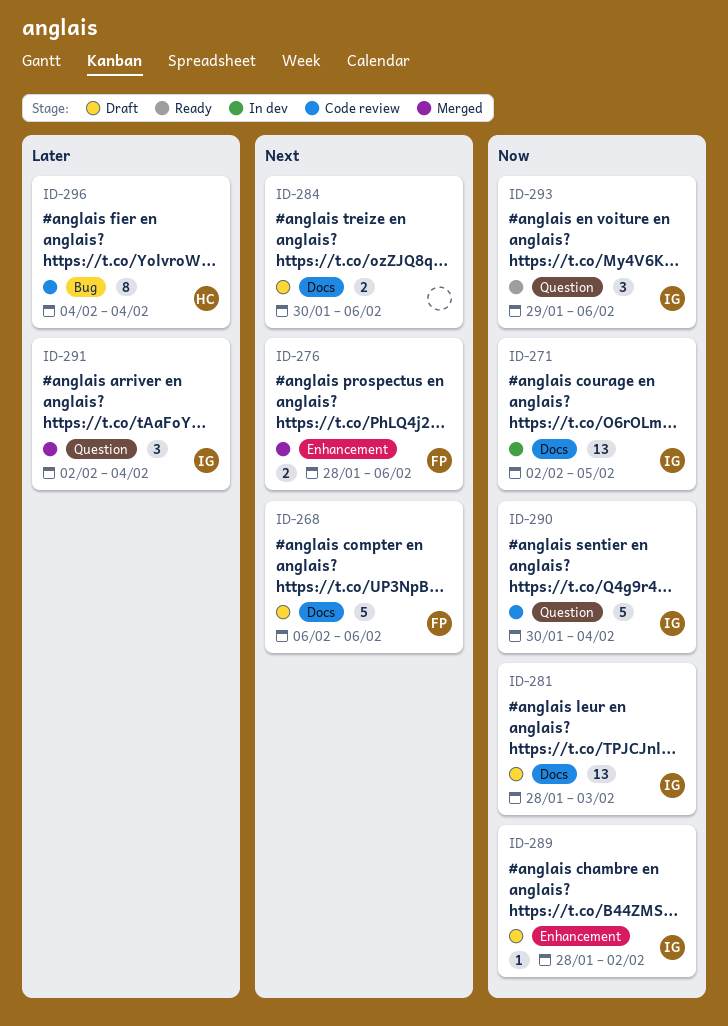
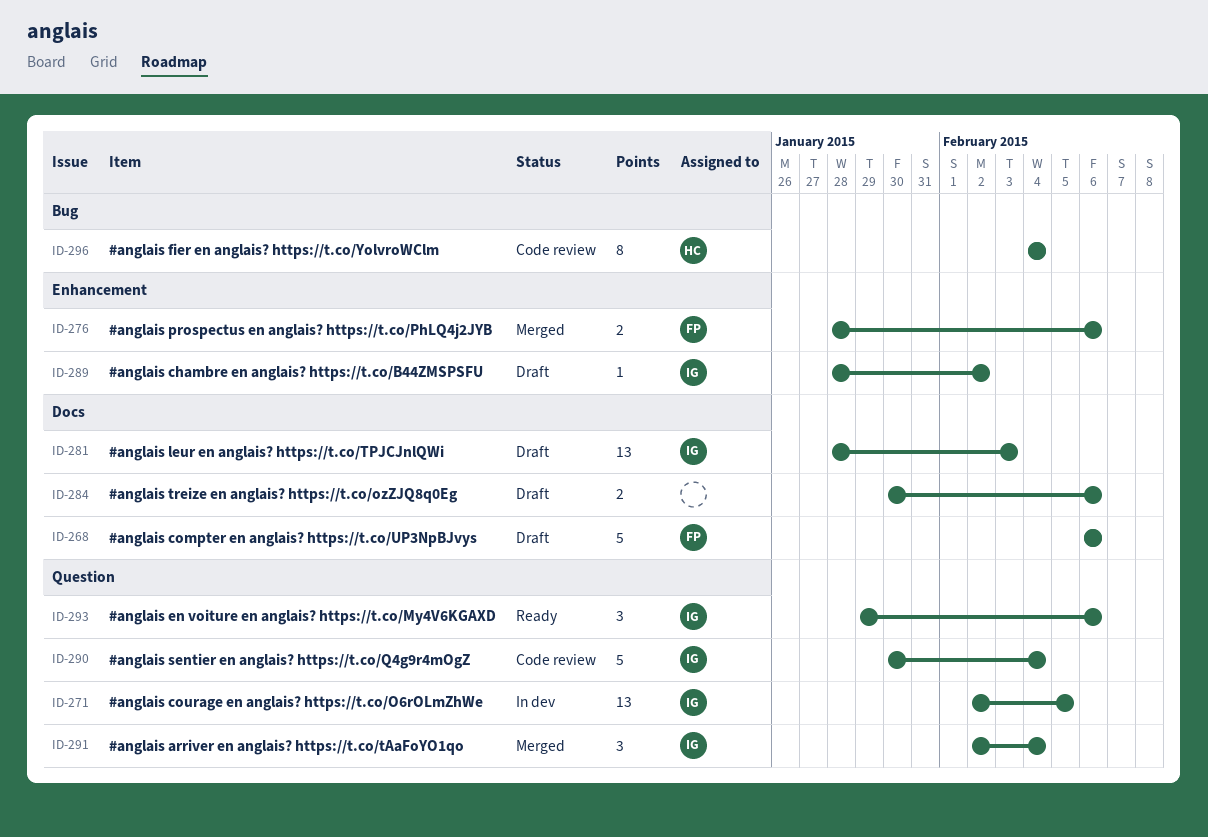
ID-271, label: Docs -> Question

